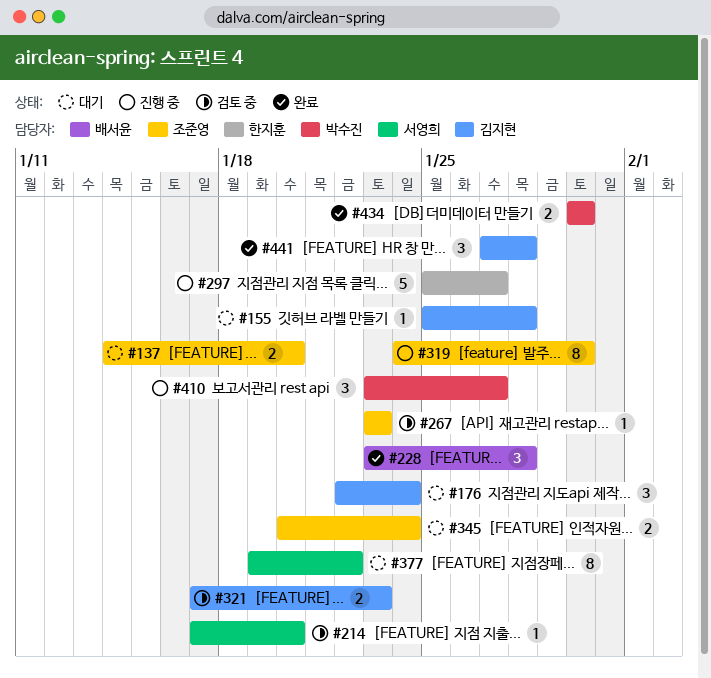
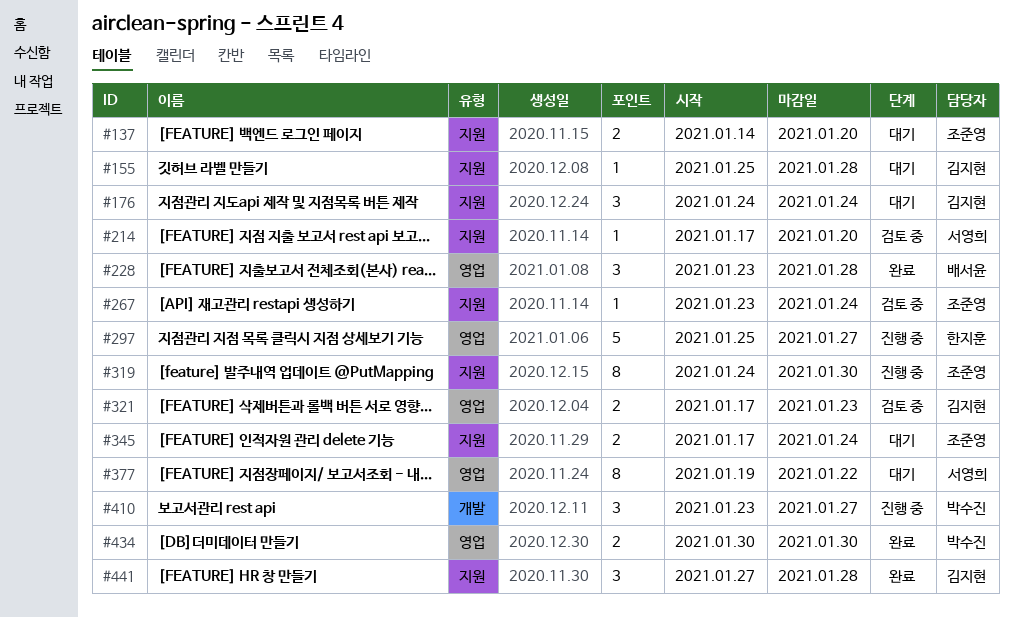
#176, start: Jan 22 -> Jan 24
#267, due: Jan 23 -> Jan 24
#345, start: Jan 20 -> Jan 17

